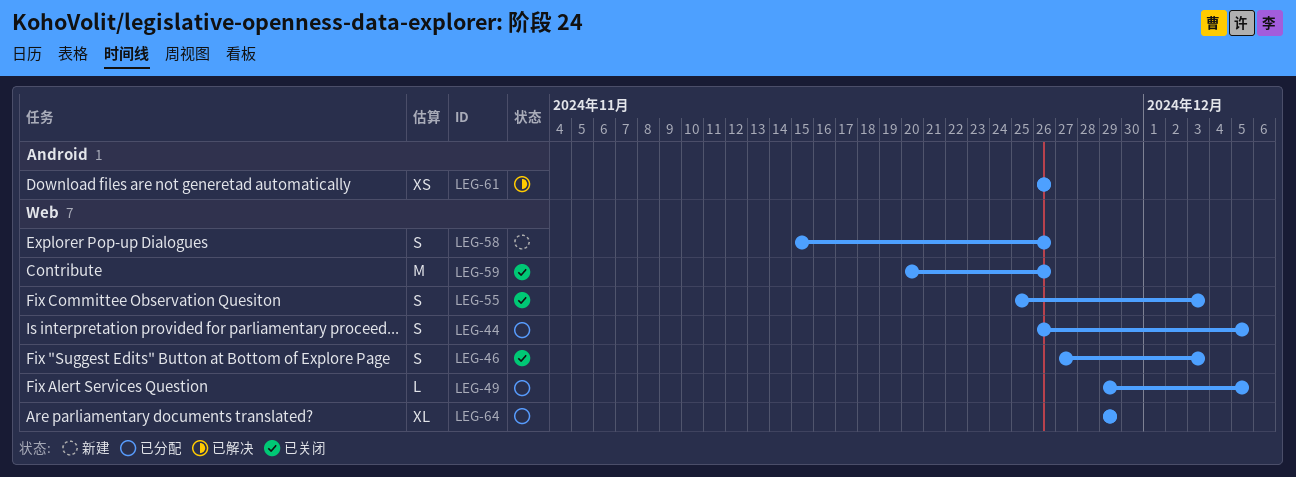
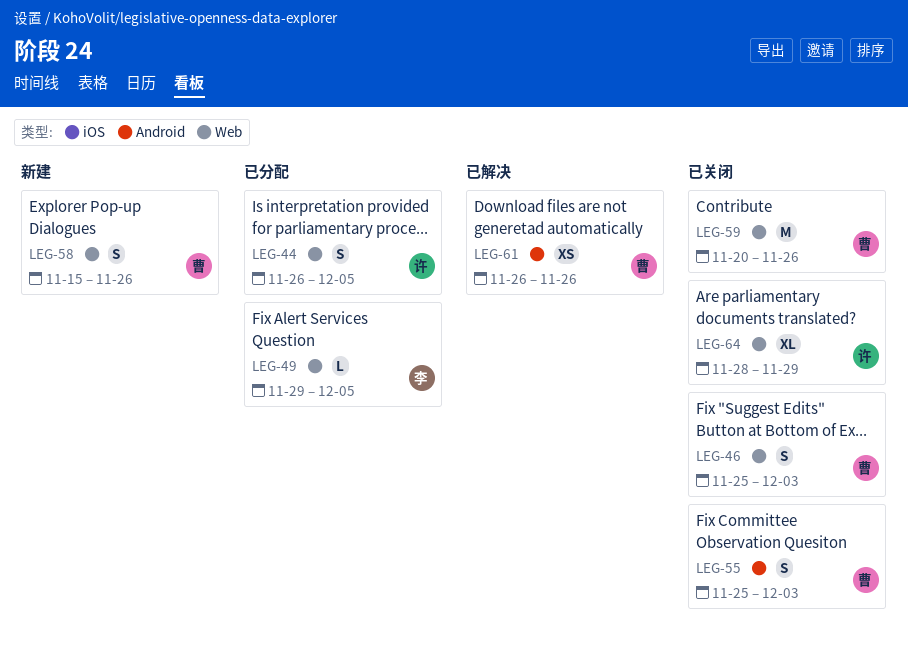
LEG-46, start: Nov 27 -> Nov 25
LEG-55, label: Web -> Android
LEG-64, status: 已分配 -> 已关闭
LEG-64, start: Nov 29 -> Nov 28

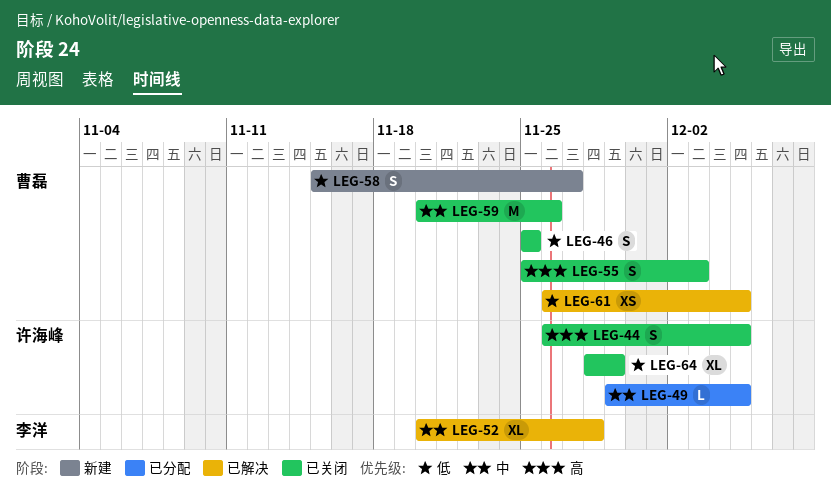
LEG-44, status: 已分配 -> 已关闭
LEG-46, due: Dec 3 -> Nov 25
LEG-49, owner: 李洋 -> 许海峰
LEG-52: none -> present
LEG-58, due: Nov 26 -> Nov 27
LEG-61, due: Nov 26 -> Dec 5

